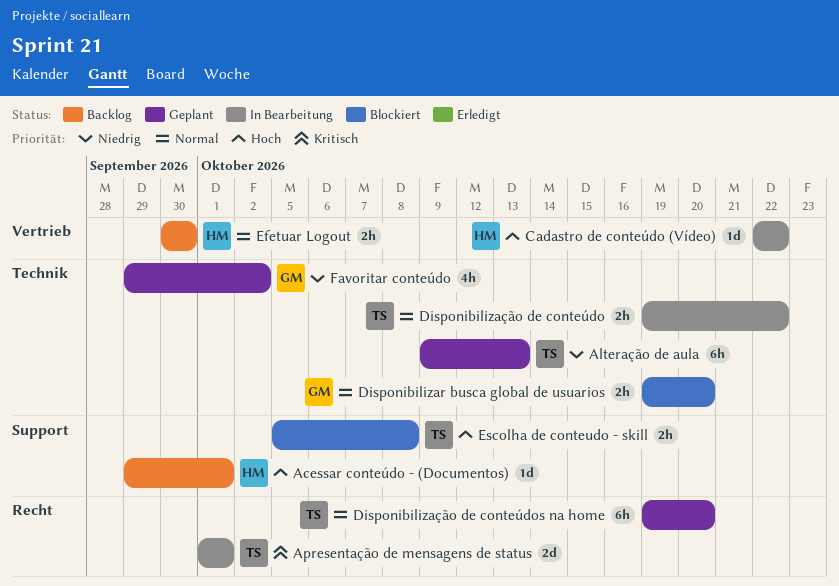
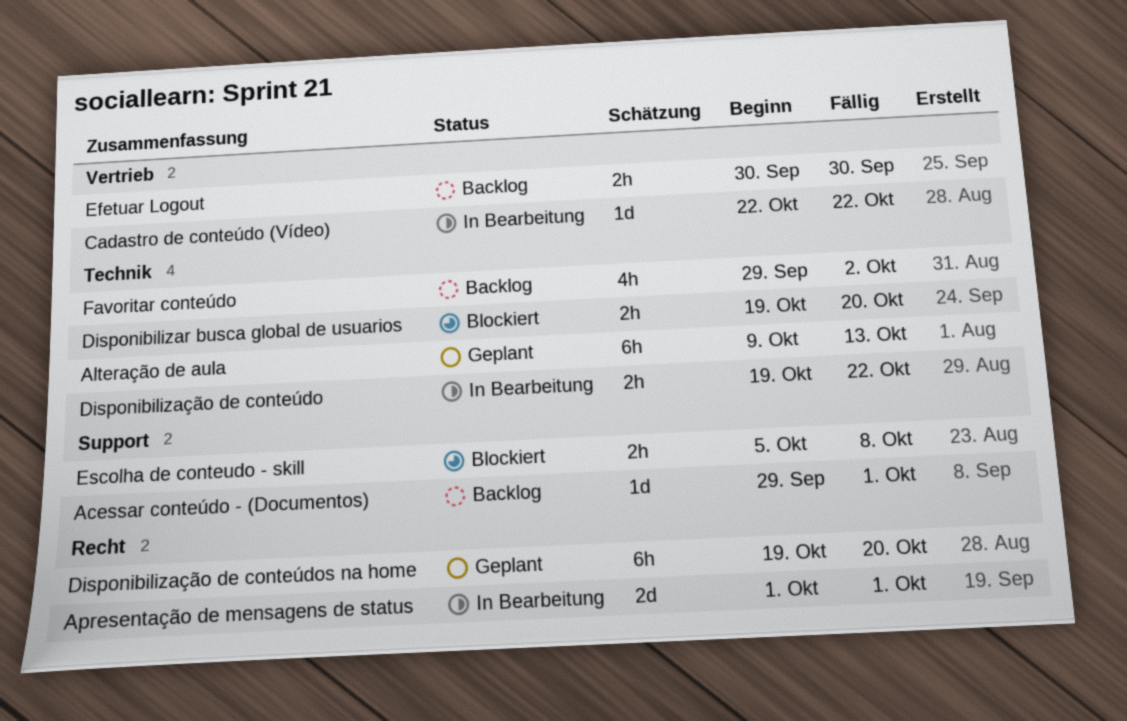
Favoritar conteúdo, status: Geplant -> Backlog

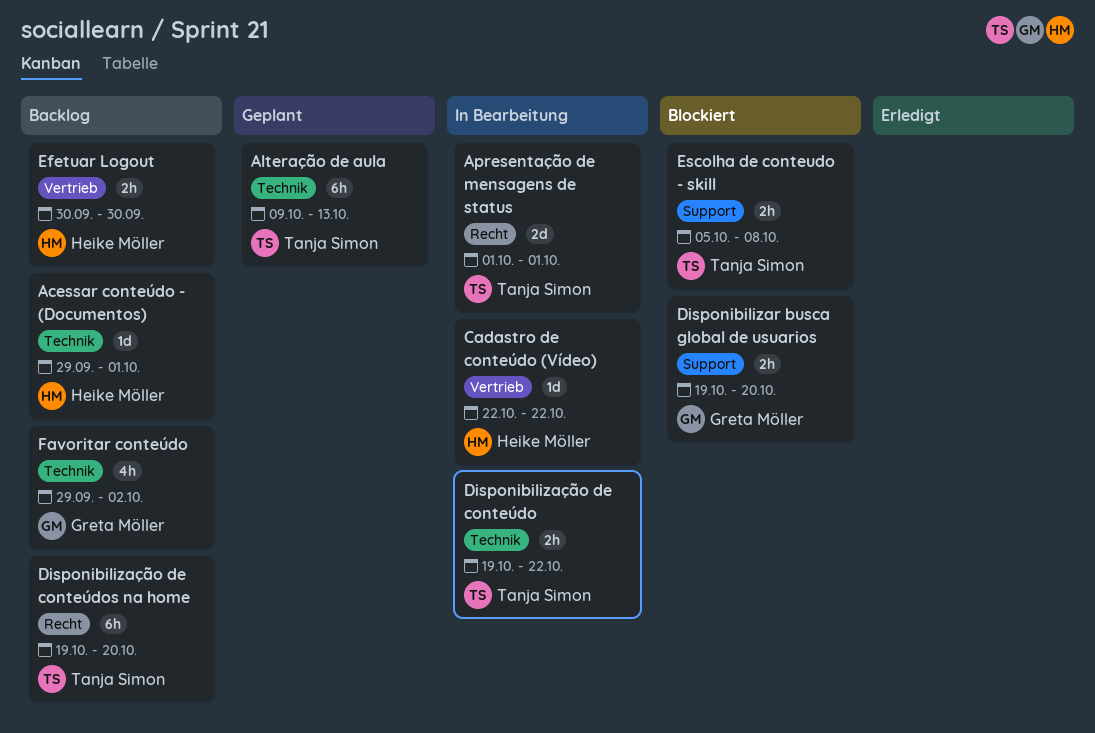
Acessar conteúdo - (Documentos), label: Support -> Technik
Disponibilizar busca global de usuarios, label: Technik -> Support
Disponibilização de conteúdos na home, status: Geplant -> Backlog

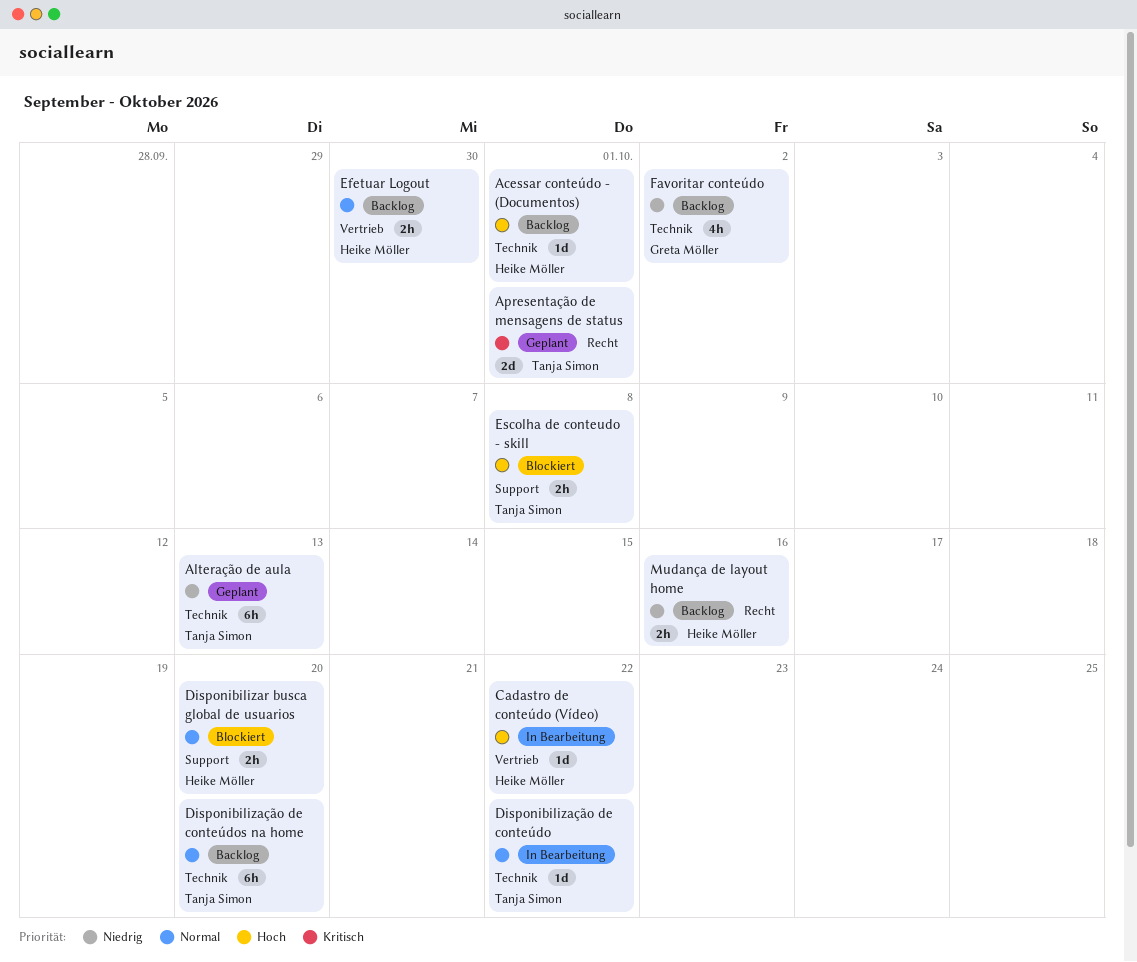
Apresentação de mensagens de status, status: In Bearbeitung -> Geplant
Disponibilizar busca global de usuarios, owner: Greta Möller -> Heike Möller
Disponibilização de conteúdo, estimate: 2h -> 1d
Disponibilização de conteúdos na home, label: Recht -> Technik
Mudança de layout home: none -> present

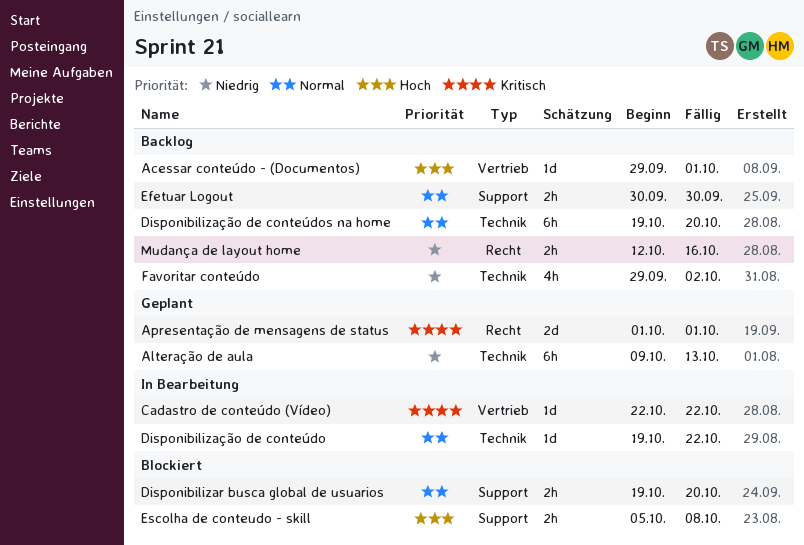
Acessar conteúdo - (Documentos), label: Technik -> Vertrieb
Cadastro de conteúdo (Vídeo), priority: Hoch -> Kritisch
Efetuar Logout, label: Vertrieb -> Support

